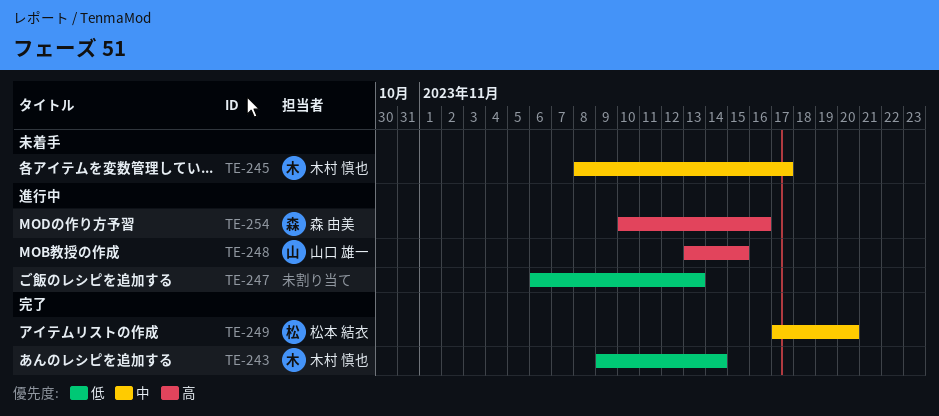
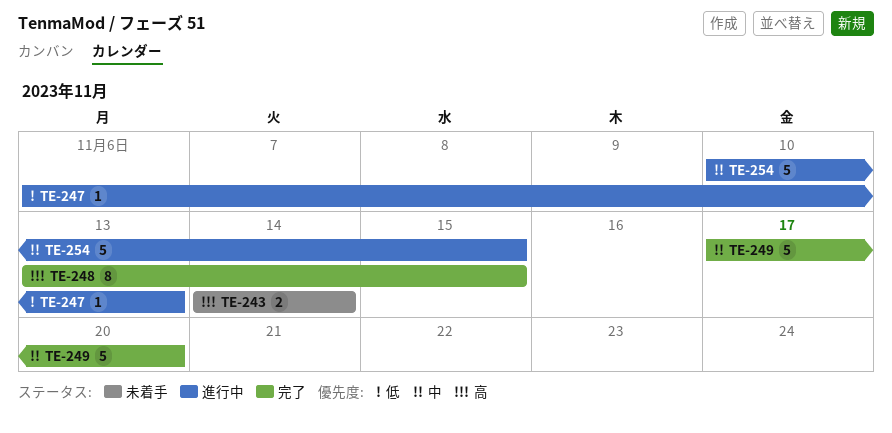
TE-243, status: 完了 -> 未着手
TE-243, priority: 低 -> 高
TE-243, start: Nov 9 -> Nov 14
TE-245: present -> none
TE-248, status: 進行中 -> 完了
TE-254, priority: 高 -> 中
TE-254, due: Nov 16 -> Nov 15

